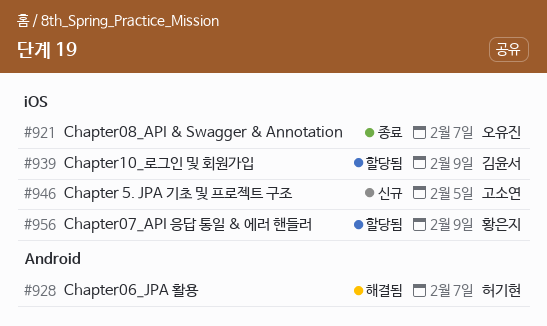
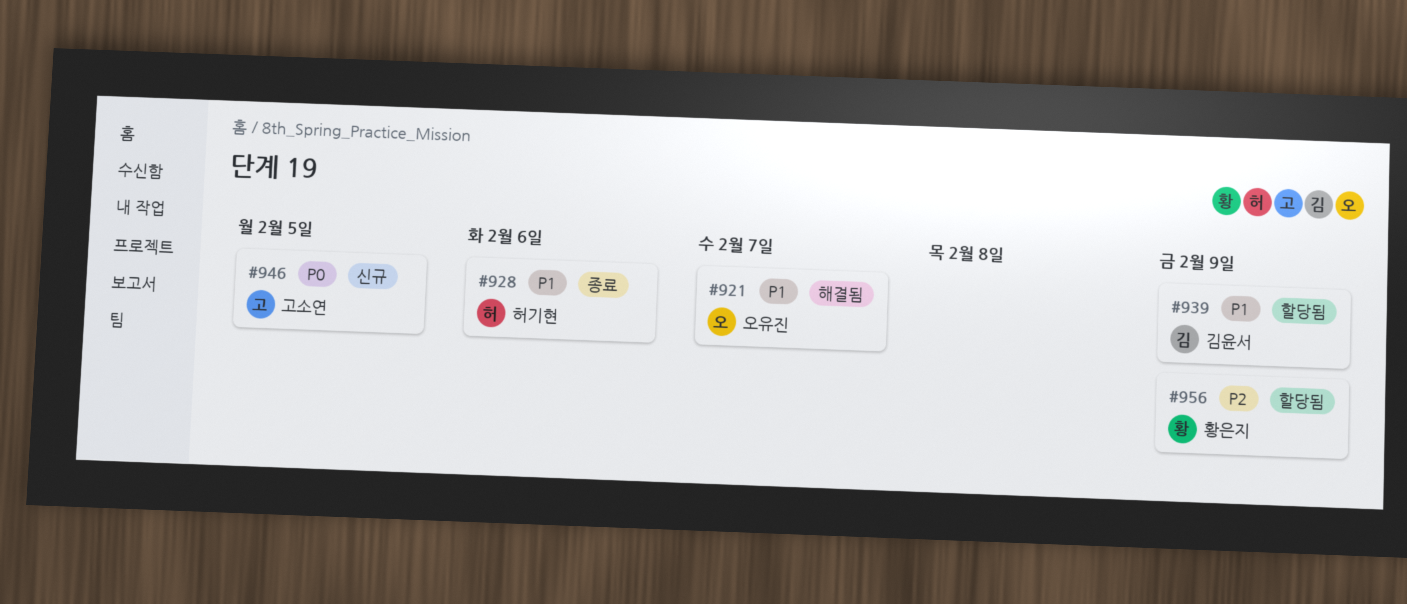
#921, status: 종료 -> 해결됨
#928, status: 해결됨 -> 종료
#928, due: Feb 7 -> Feb 6

